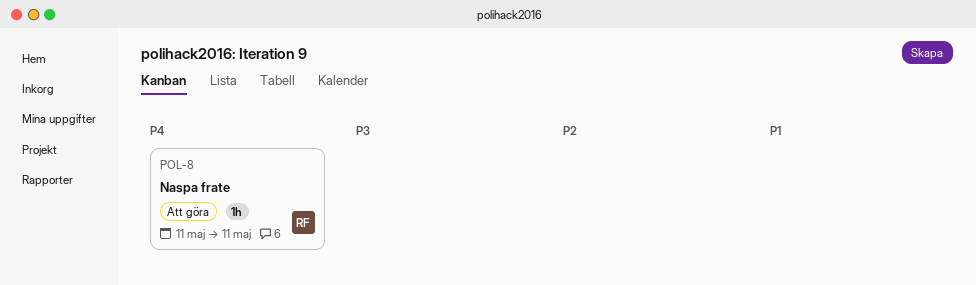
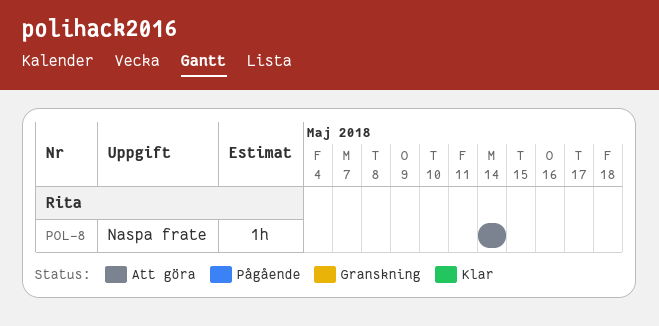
POL-8, start: May 11 -> May 14
POL-8, due: May 11 -> May 14

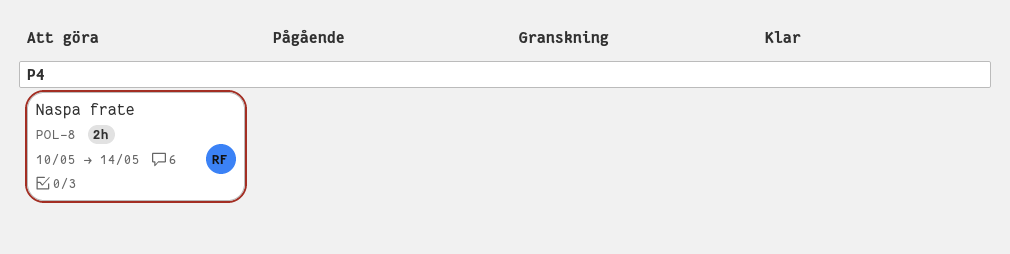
POL-8, estimate: 1h -> 2h
POL-8, start: May 14 -> May 10

